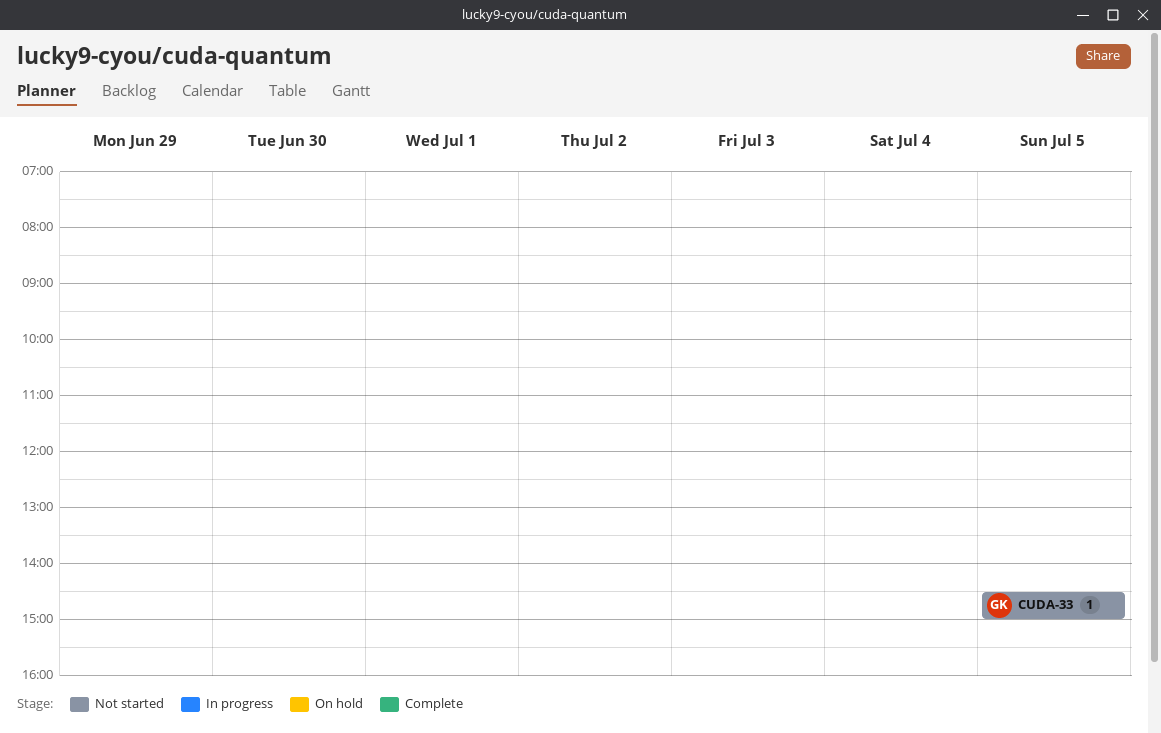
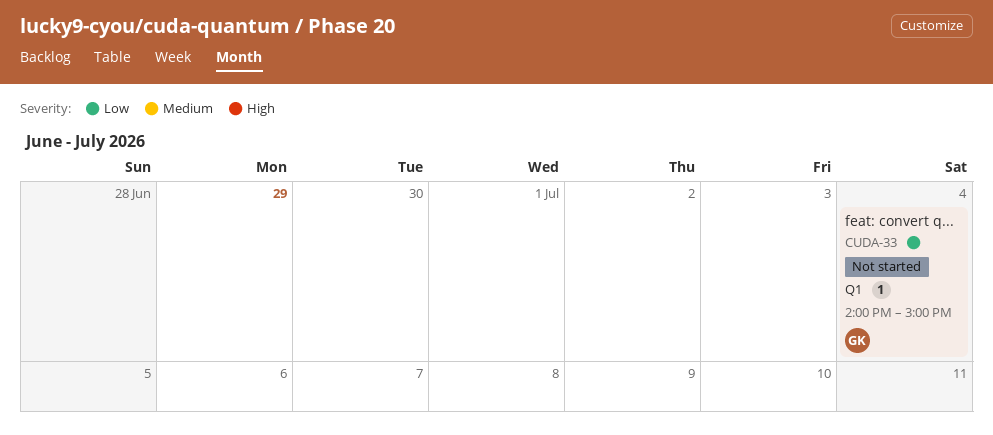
CUDA-33, day: Jul 5 -> Jul 4
CUDA-33, begins: 14:30 -> 14:00

